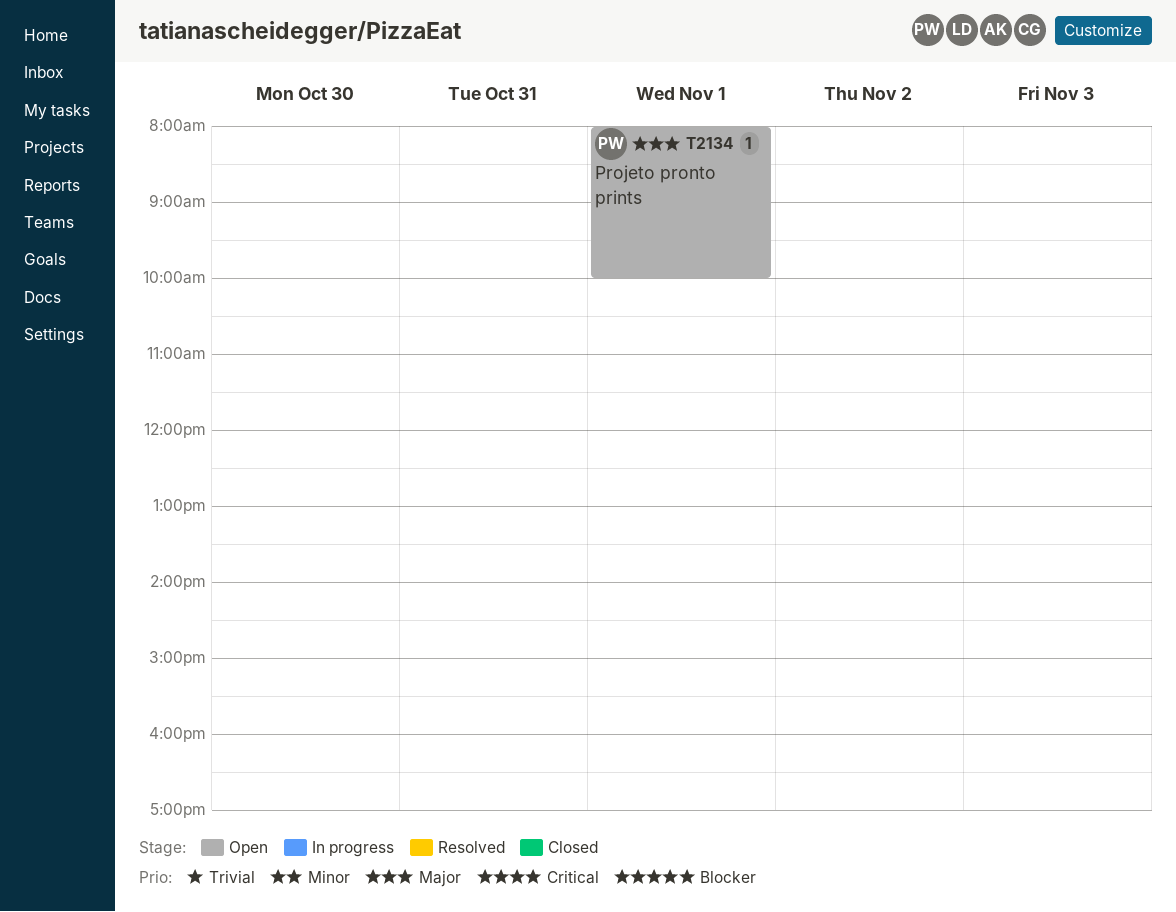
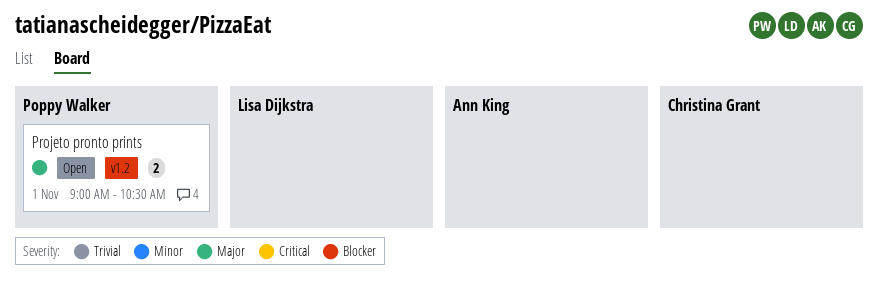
Projeto pronto prints, estimate: 1 -> 2
Projeto pronto prints, begins: 08:00 -> 09:00
Projeto pronto prints, ends: 10:00 -> 10:30

